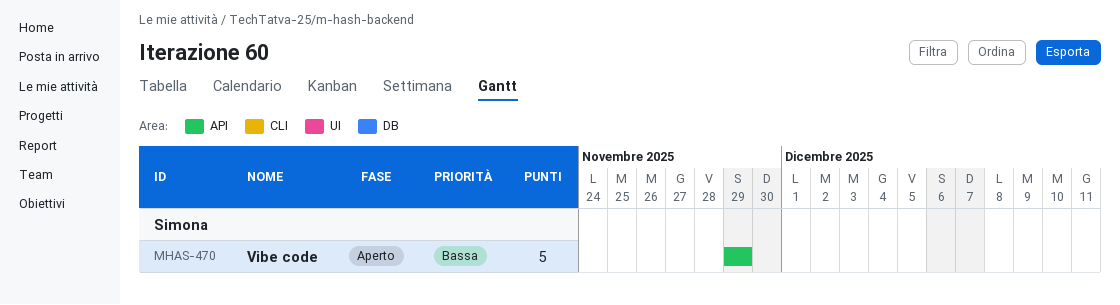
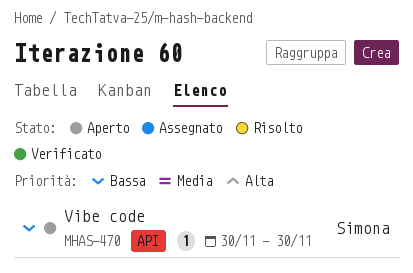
MHAS-470, estimate: 5 -> 1
MHAS-470, start: Nov 29 -> Nov 30
MHAS-470, due: Nov 29 -> Nov 30

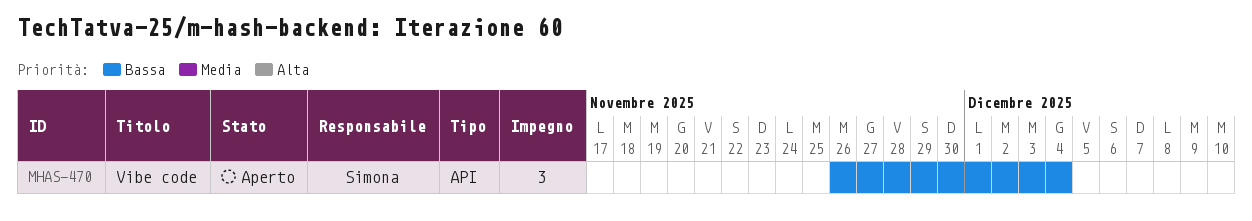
MHAS-470, estimate: 1 -> 3
MHAS-470, start: Nov 30 -> Nov 26
MHAS-470, due: Nov 30 -> Dec 4

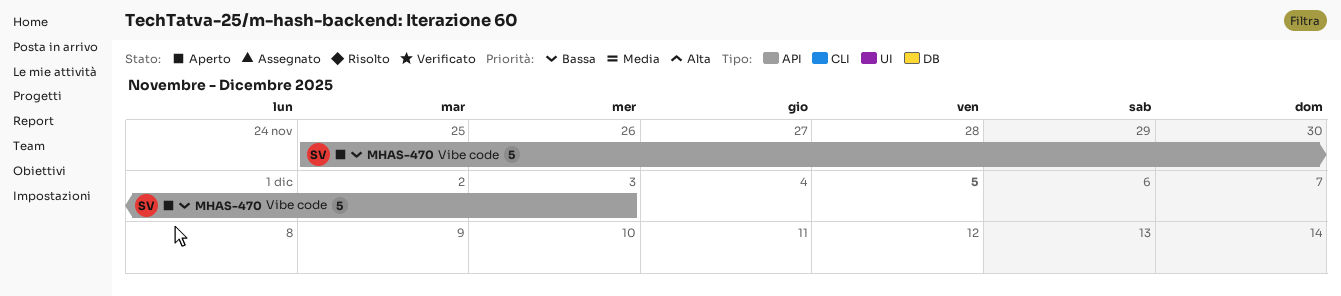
MHAS-470, estimate: 3 -> 5
MHAS-470, start: Nov 26 -> Nov 25
MHAS-470, due: Dec 4 -> Dec 3

